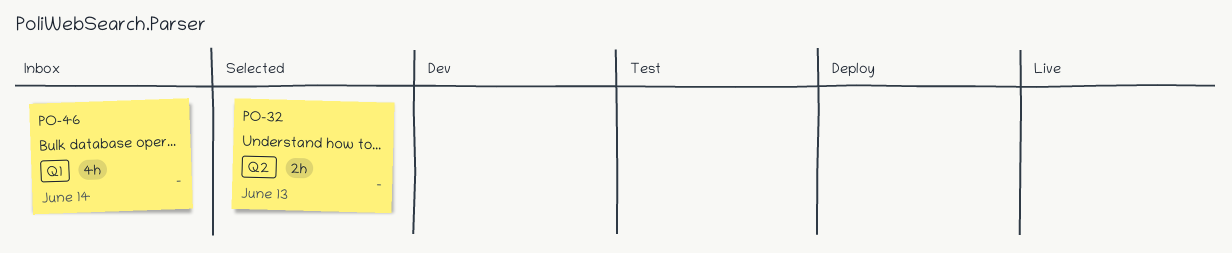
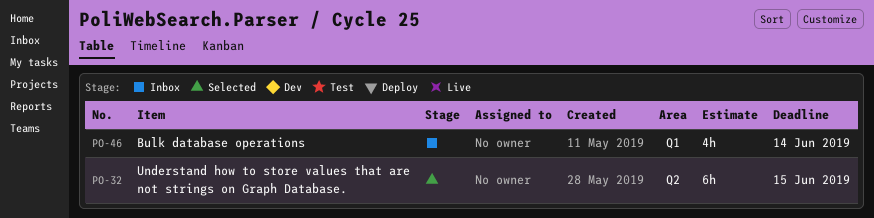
PO-32, estimate: 2h -> 6h
PO-32, due: Jun 13 -> Jun 15

